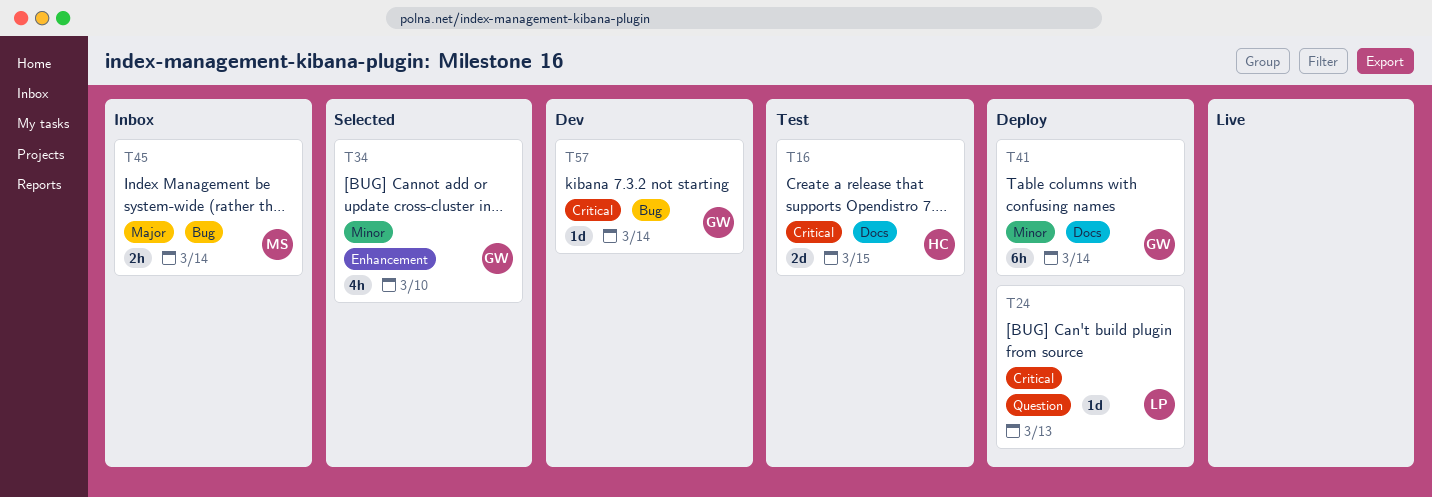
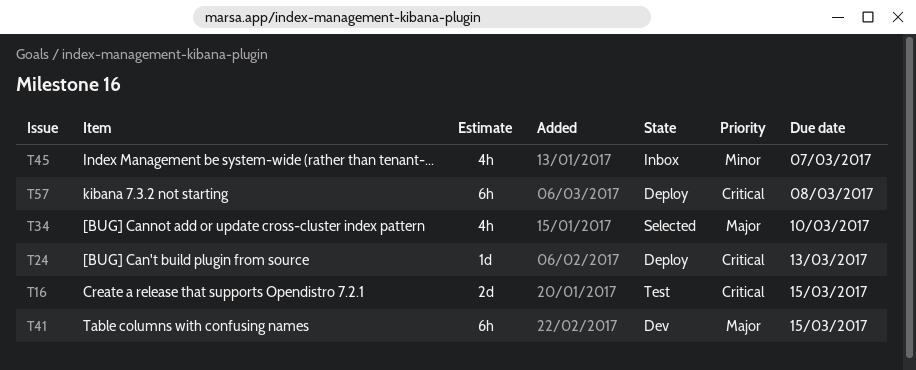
T34, priority: Minor -> Major
T41, status: Deploy -> Dev
T41, priority: Minor -> Major
T41, due: Mar 14 -> Mar 15
T45, priority: Major -> Minor
T45, estimate: 2h -> 4h
T45, due: Mar 14 -> Mar 7
T57, status: Dev -> Deploy
T57, estimate: 1d -> 6h
T57, due: Mar 14 -> Mar 8

